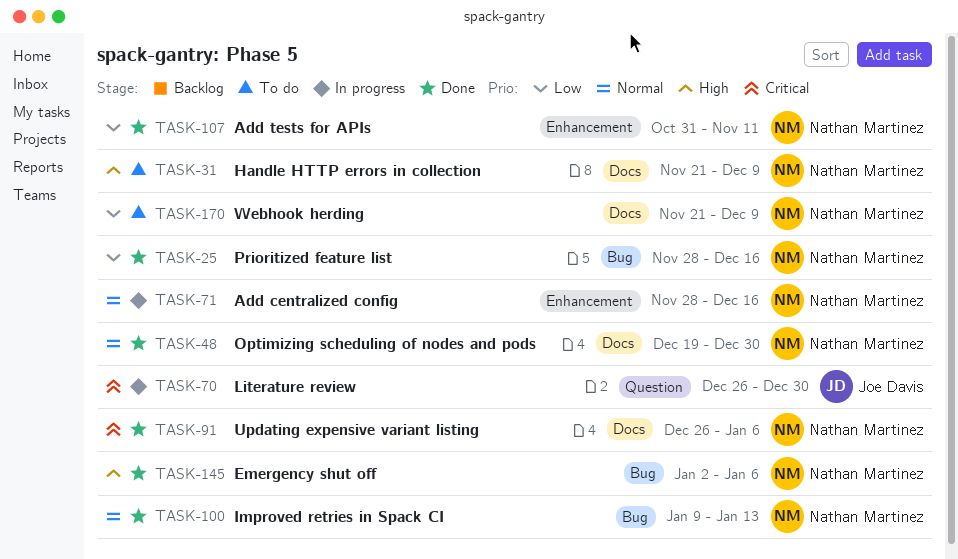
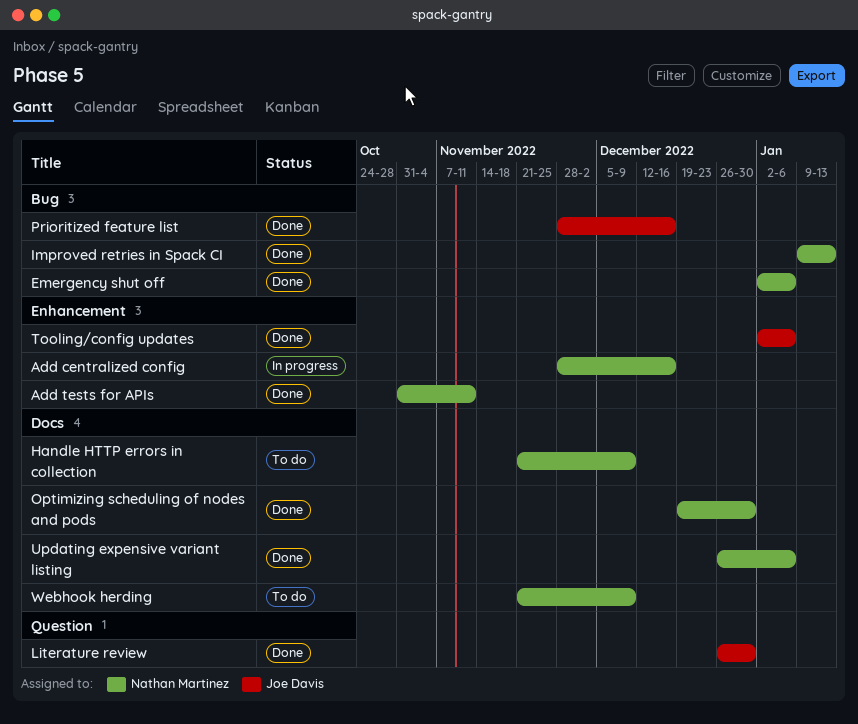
Literature review, status: In progress -> Done
Prioritized feature list, owner: Nathan Martinez -> Joe Davis
Tooling/config updates: none -> present

